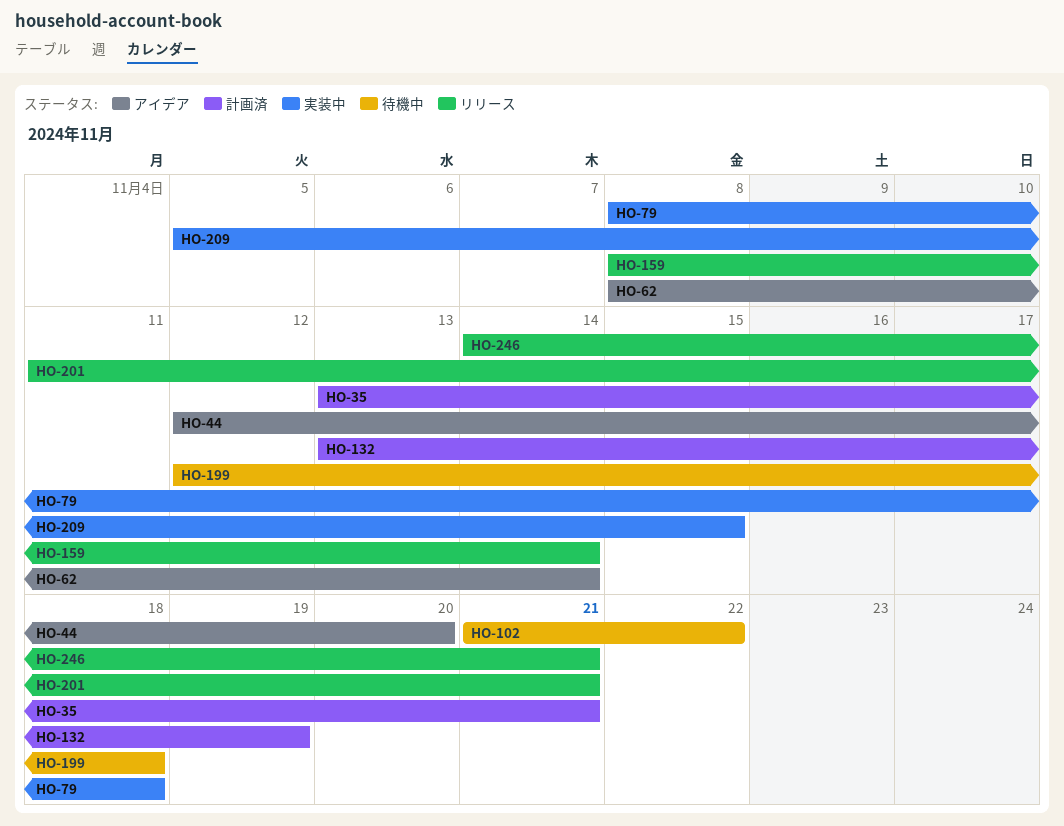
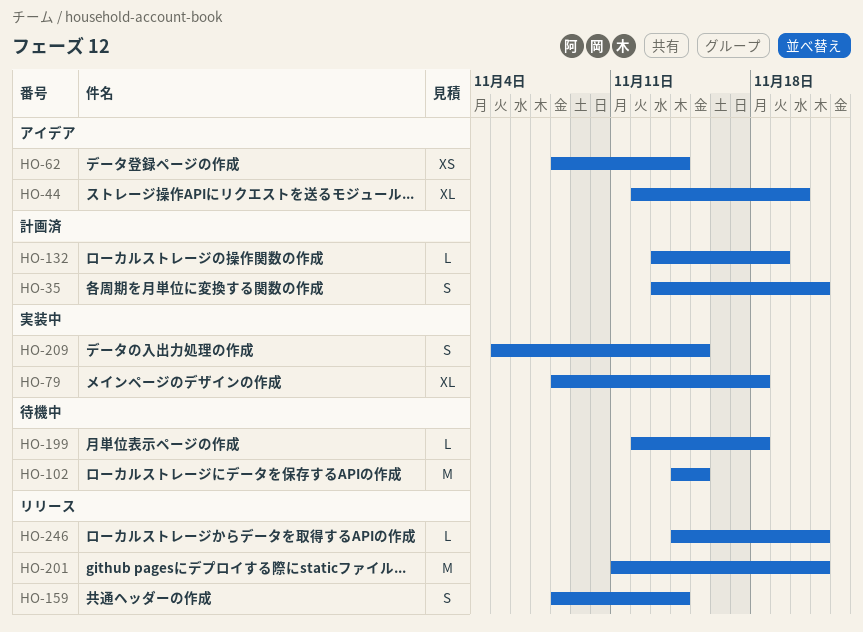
HO-102, start: Nov 21 -> Nov 14
HO-102, due: Nov 22 -> Nov 15

